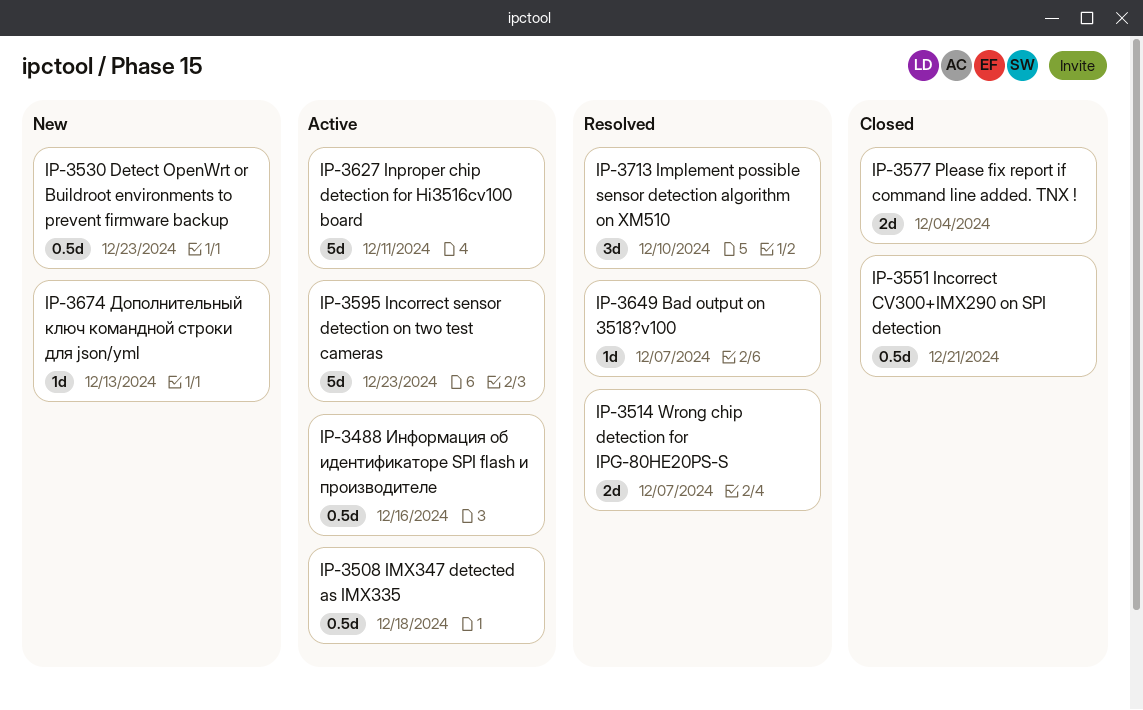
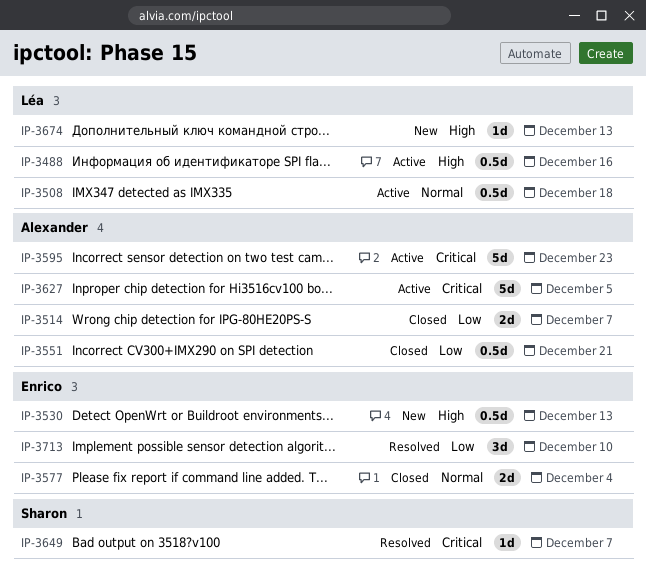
IP-3514, status: Resolved -> Closed
IP-3530, due: Dec 23 -> Dec 13
IP-3627, due: Dec 11 -> Dec 5

